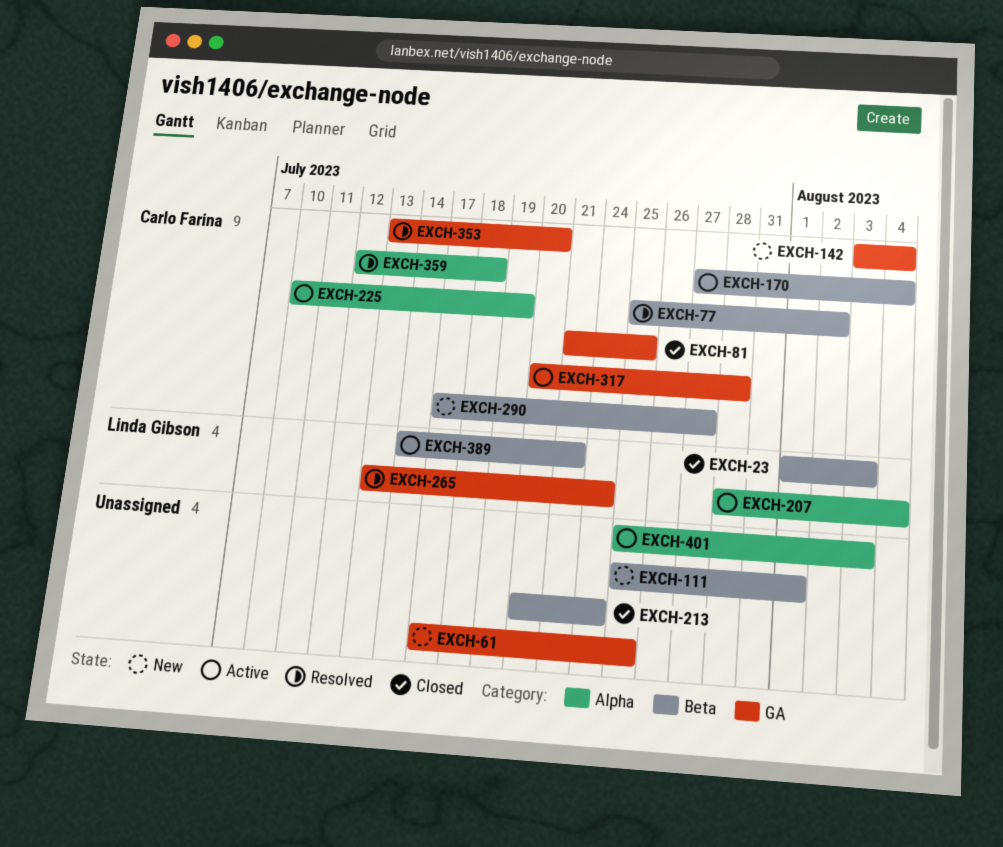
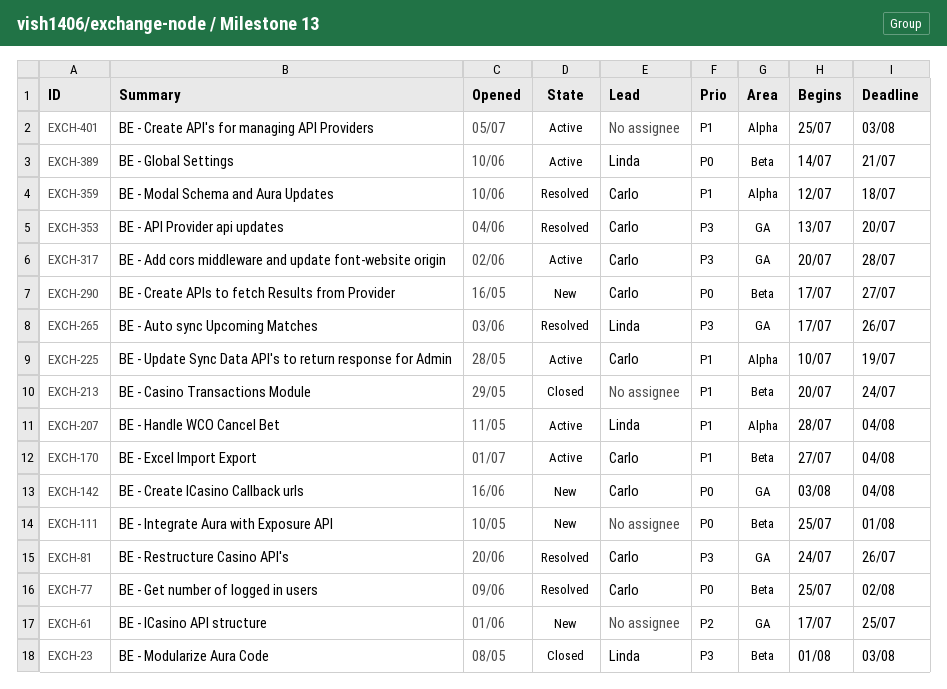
EXCH-81, status: Closed -> Resolved
EXCH-81, start: Jul 21 -> Jul 24
EXCH-81, due: Jul 25 -> Jul 26
EXCH-265, start: Jul 13 -> Jul 17
EXCH-265, due: Jul 24 -> Jul 26

